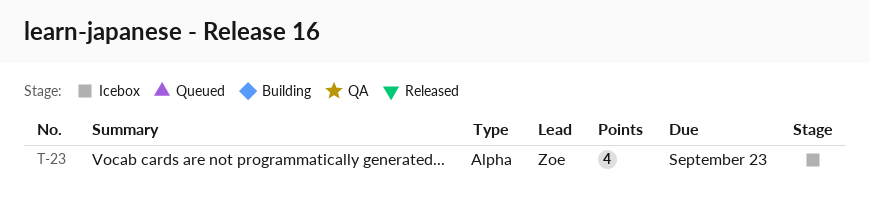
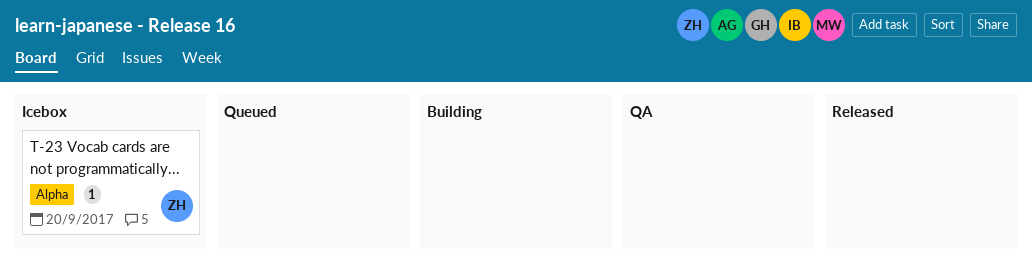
T-23, estimate: 4 -> 1
T-23, due: Sep 23 -> Sep 20

